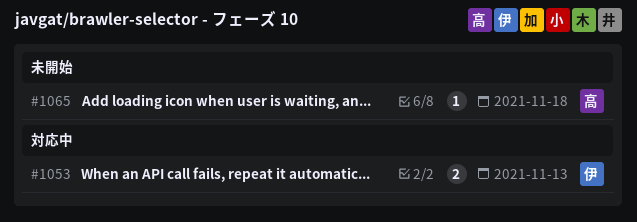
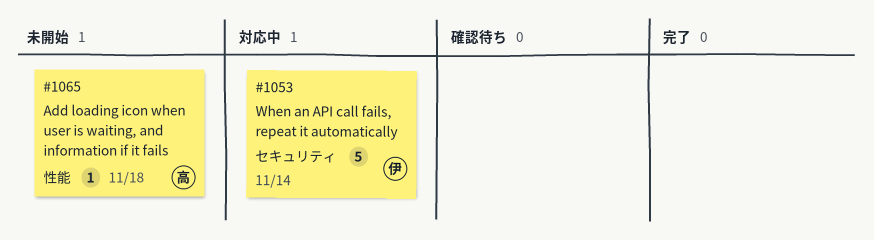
#1053, estimate: 2 -> 5
#1053, due: Nov 13 -> Nov 14

